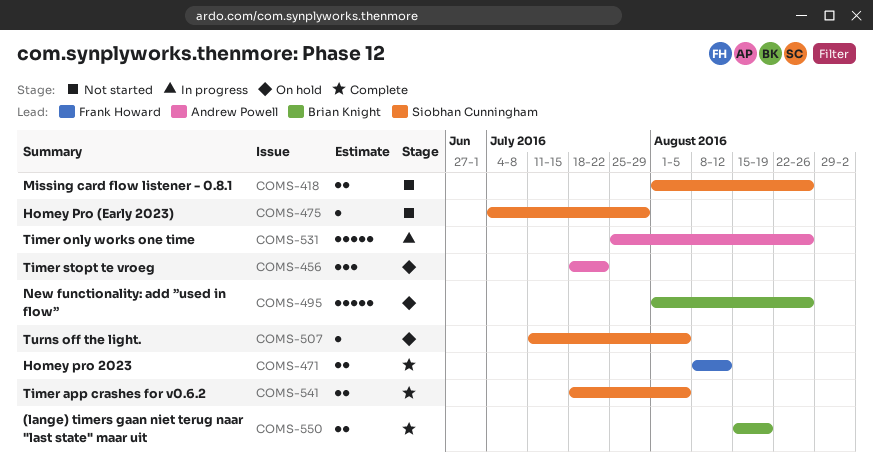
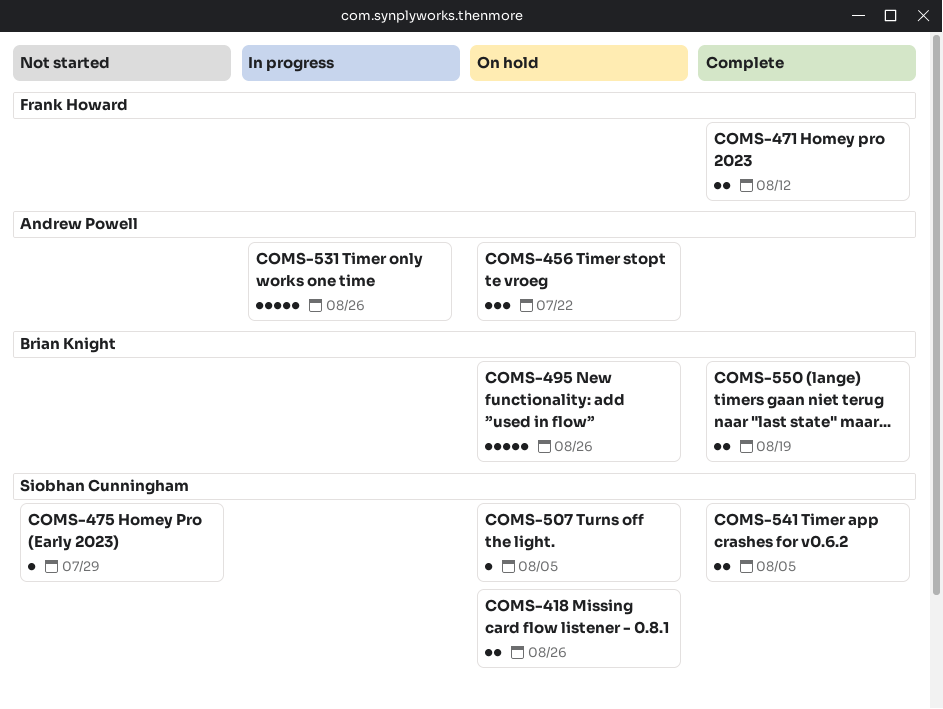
COMS-418, status: Not started -> On hold

